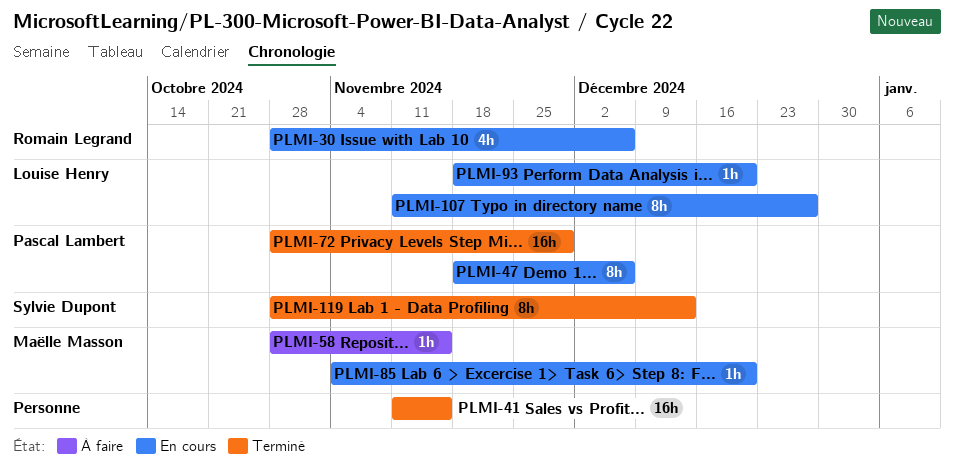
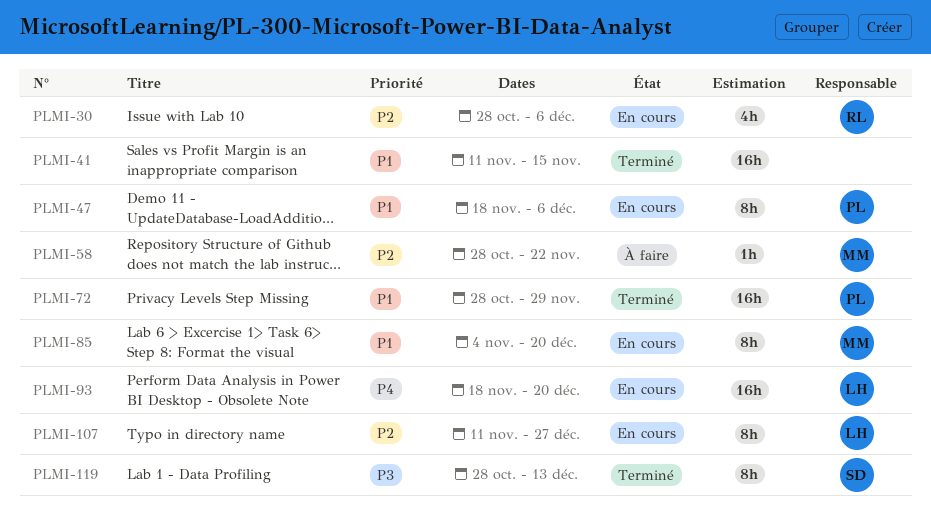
PLMI-58, due: Nov 15 -> Nov 22
PLMI-85, estimate: 1h -> 8h
PLMI-93, estimate: 1h -> 16h

